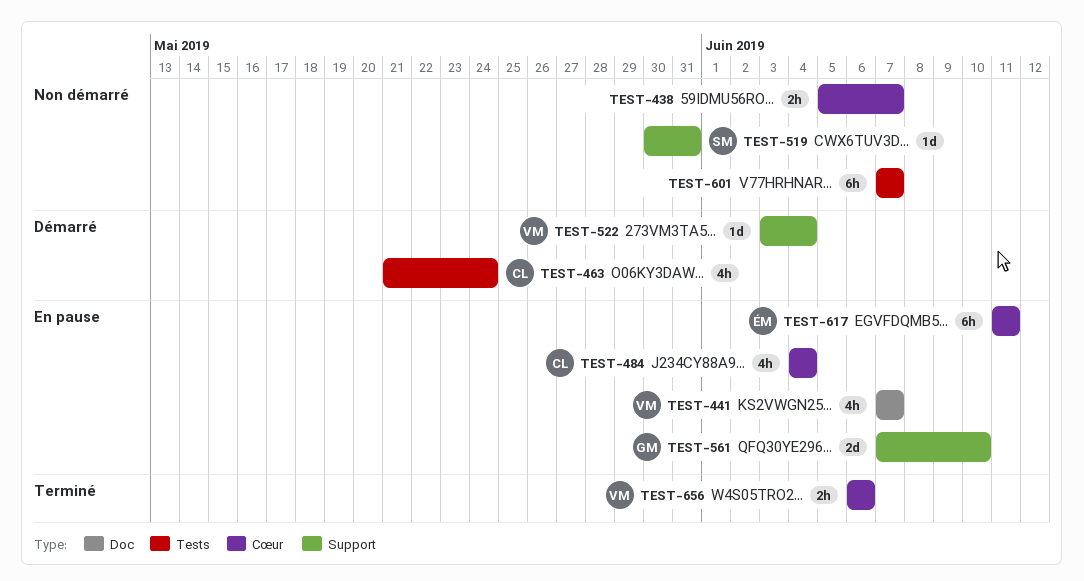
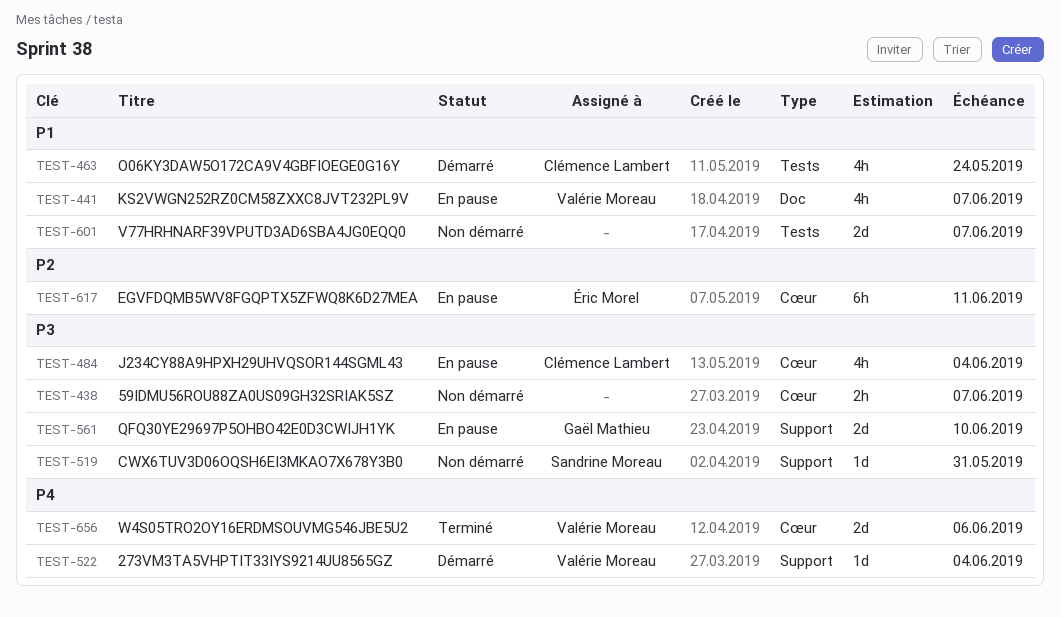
TEST-601, estimate: 6h -> 2d
TEST-656, estimate: 2h -> 2d

